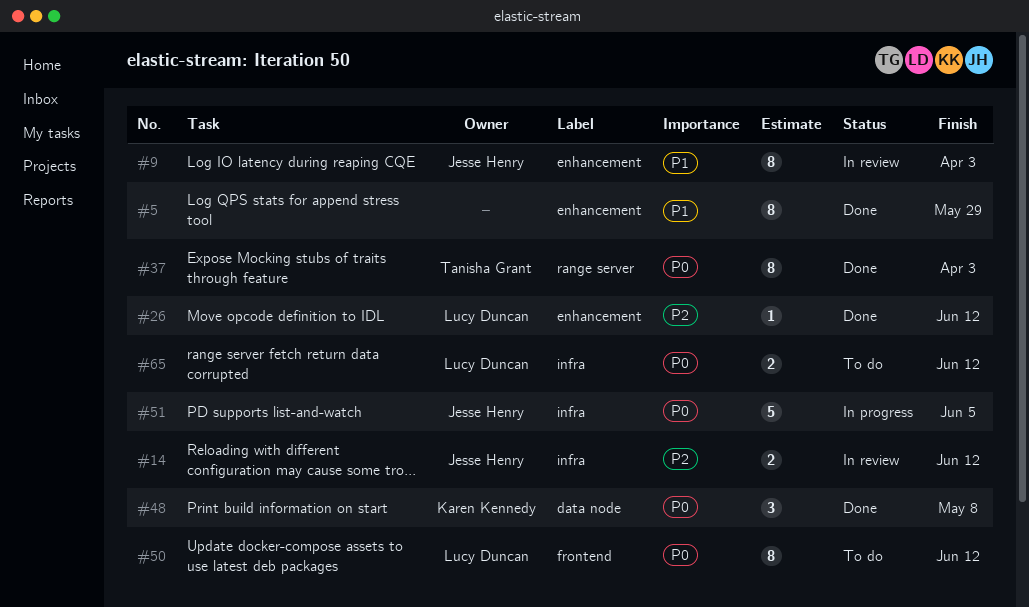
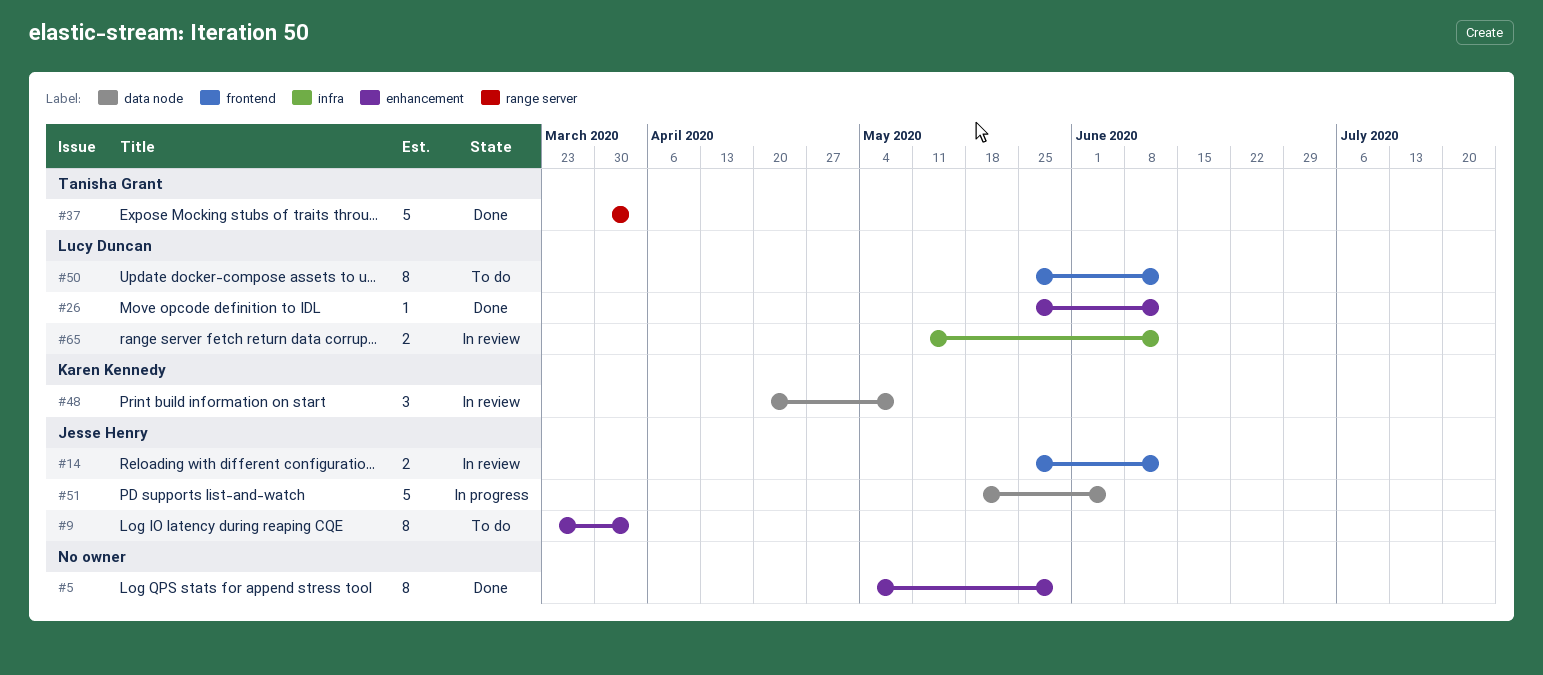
#9, status: In review -> To do
#14, label: infra -> frontend
#37, estimate: 8 -> 5
#48, status: Done -> In review
#51, label: infra -> data node
#65, status: To do -> In review

